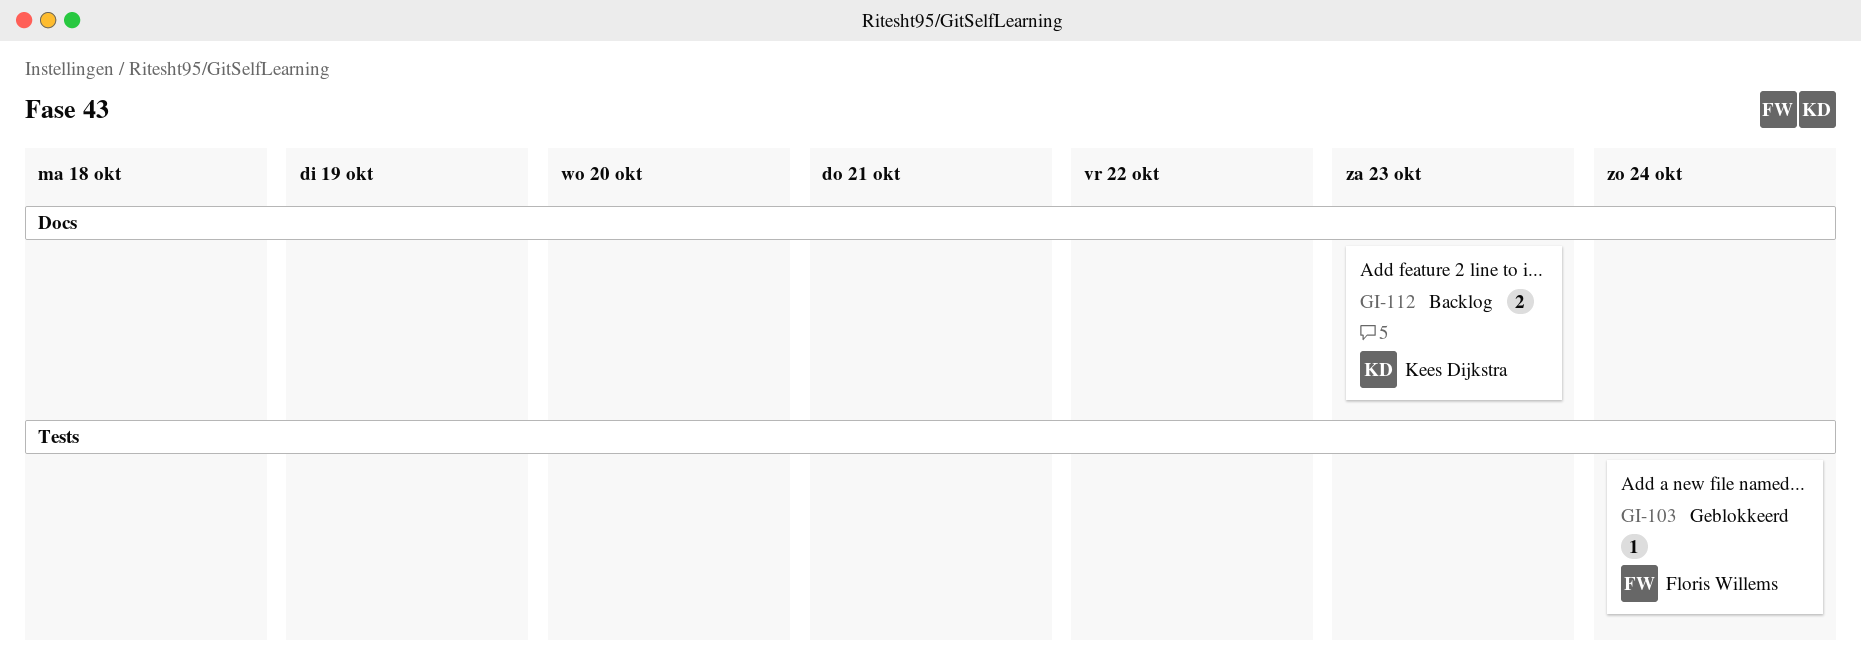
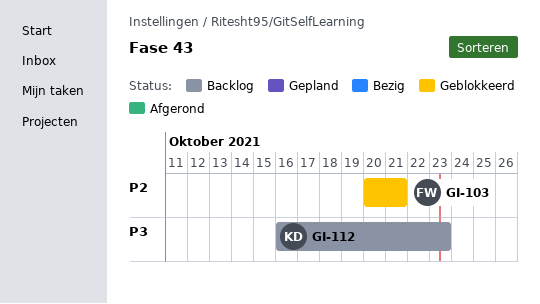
GI-103, due: Oct 24 -> Oct 21

